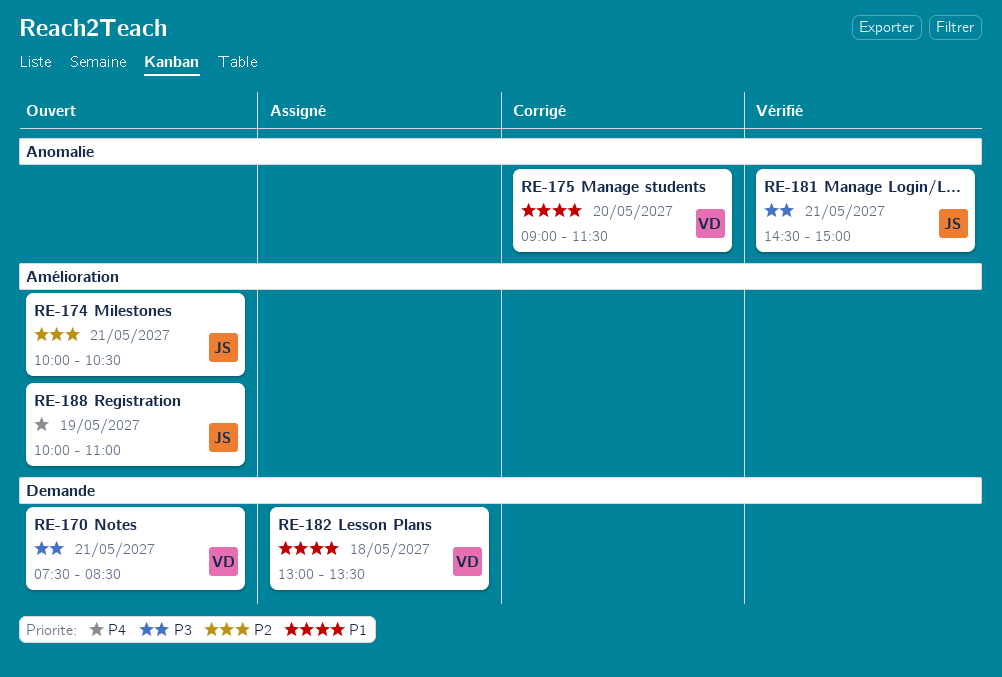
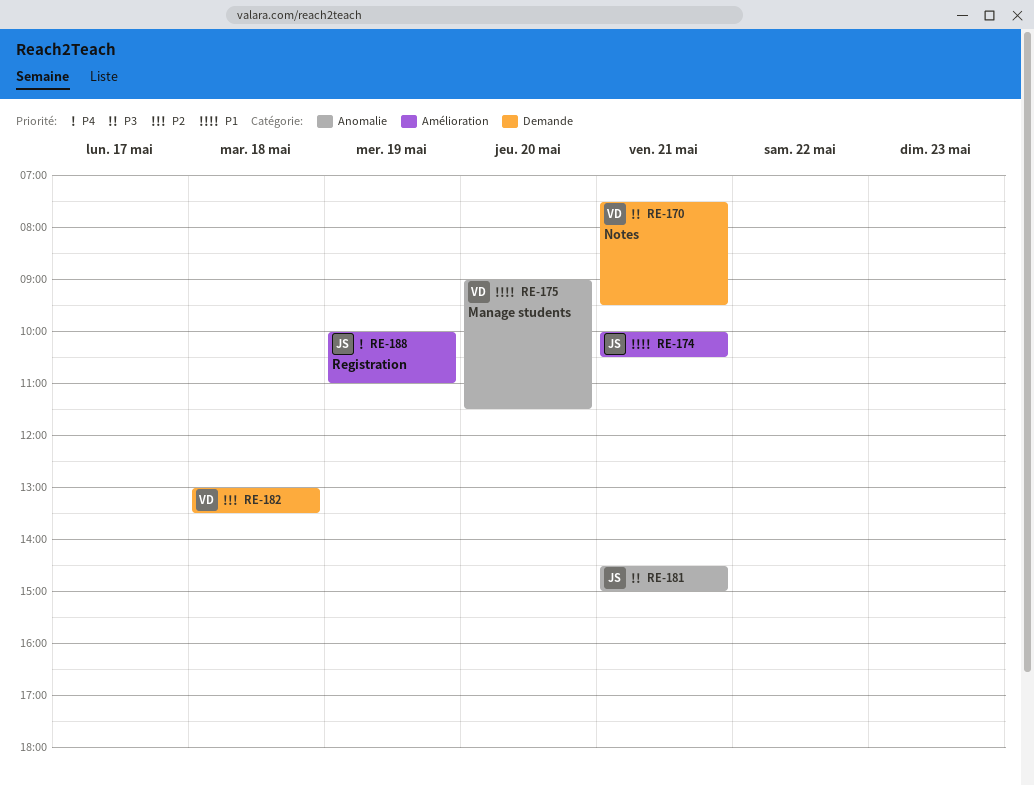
RE-170, ends: 08:30 -> 09:30
RE-174, priority: P2 -> P1
RE-182, priority: P1 -> P2

